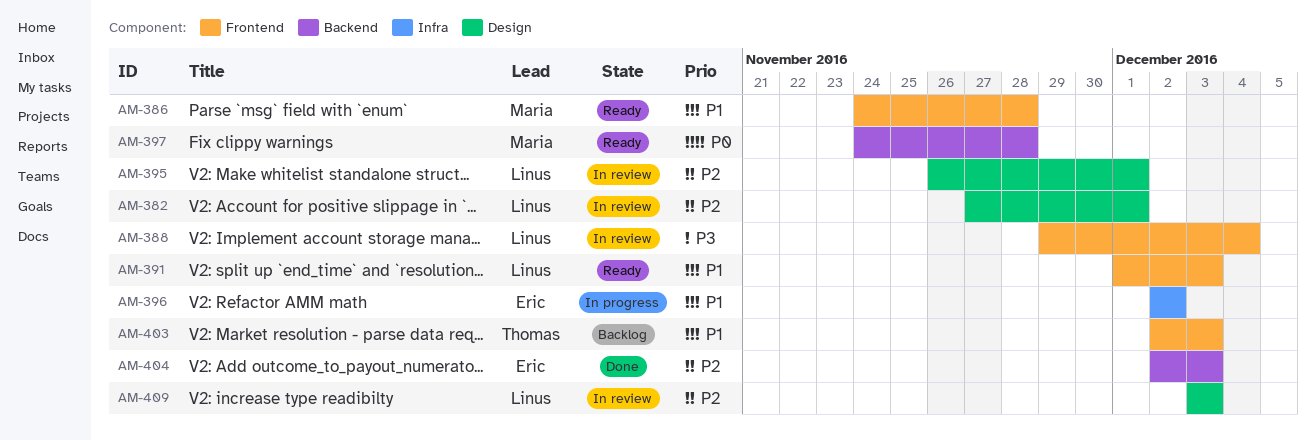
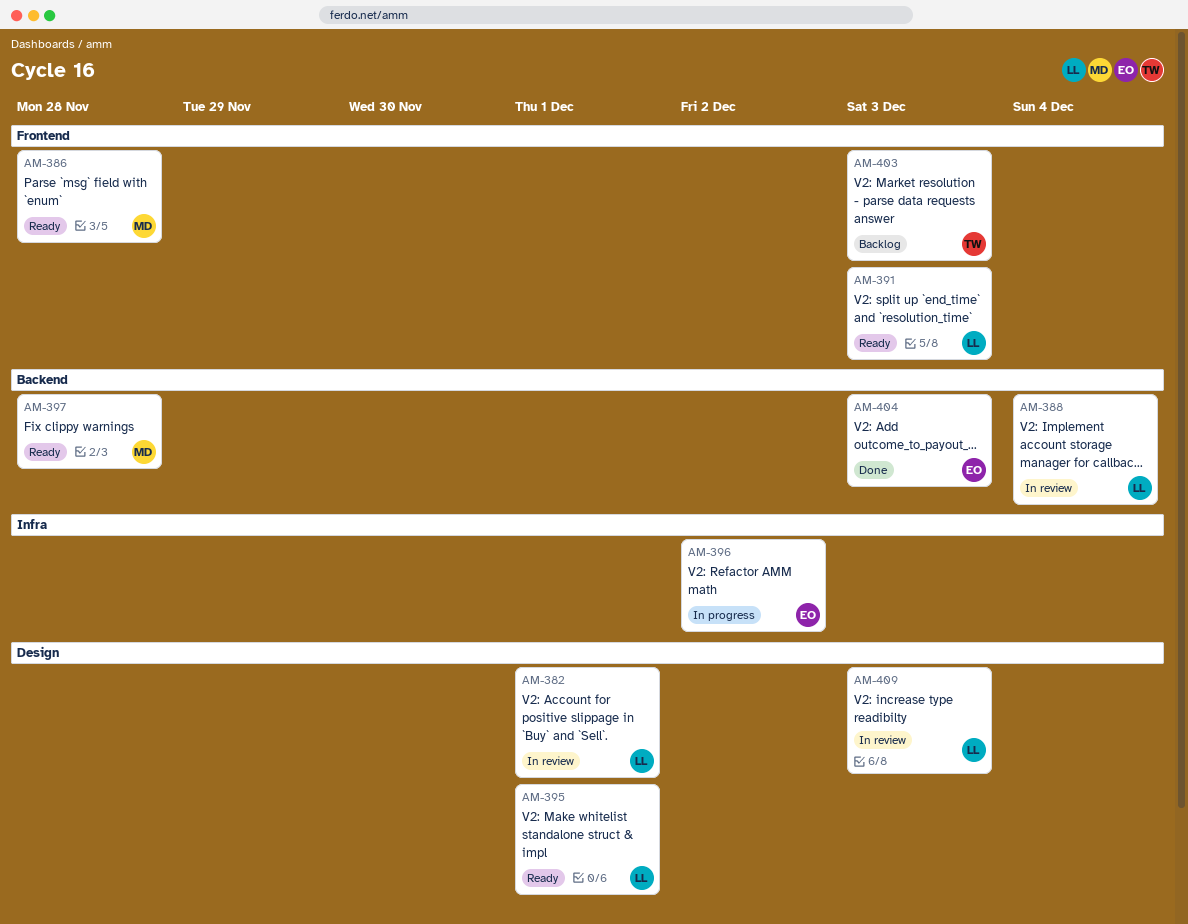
AM-388, label: Frontend -> Backend
AM-395, status: In review -> Ready

